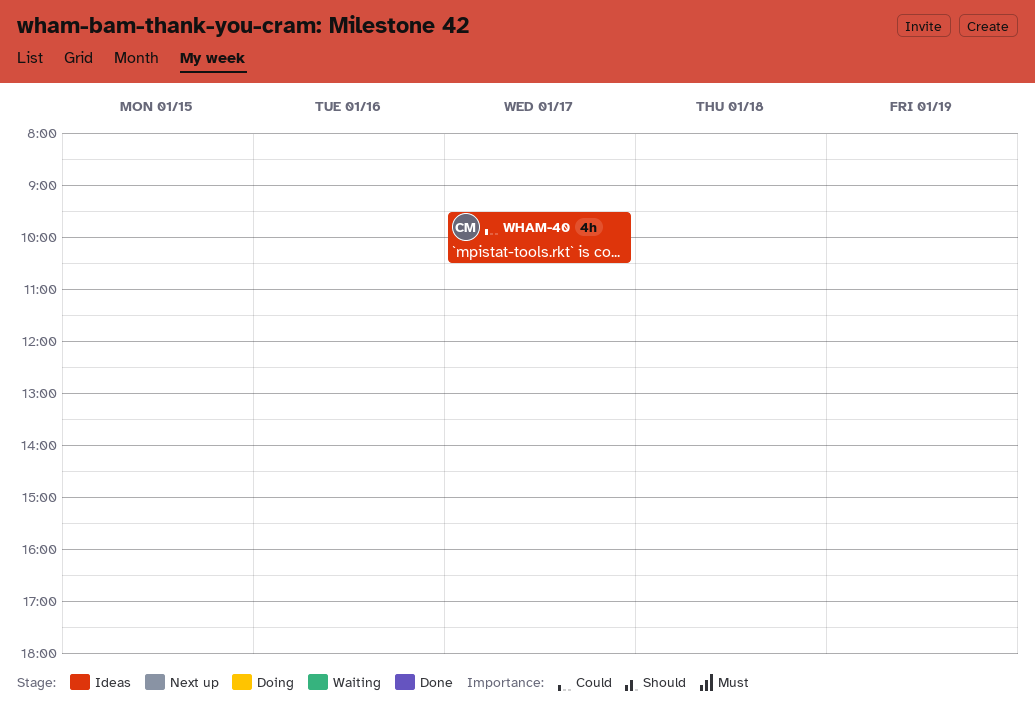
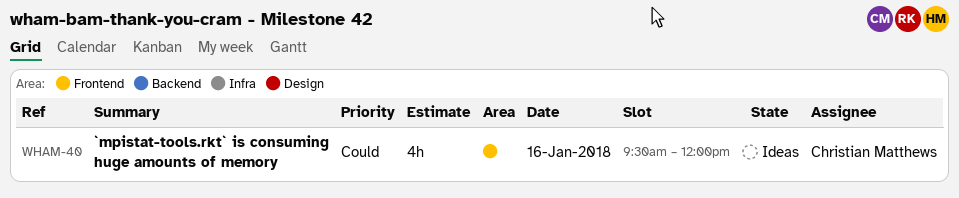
WHAM-40, day: Jan 17 -> Jan 16
WHAM-40, ends: 10:30 -> 12:00

